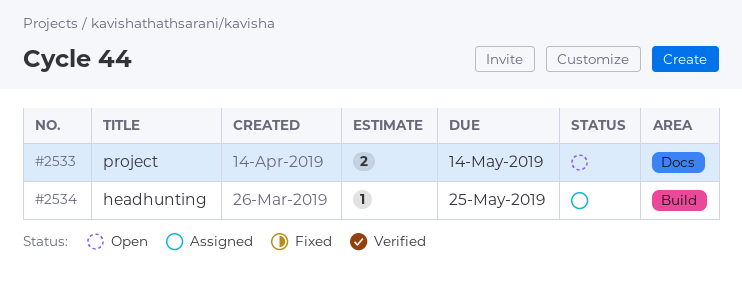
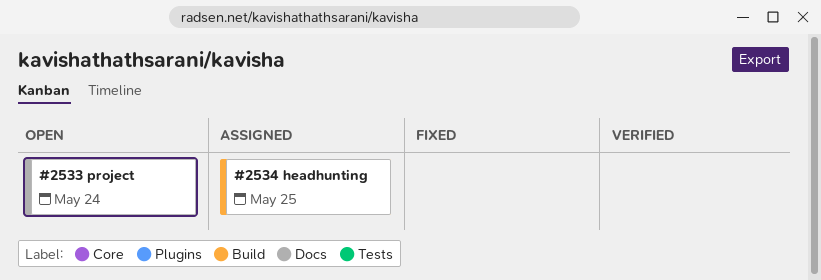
#2533, due: May 14 -> May 24

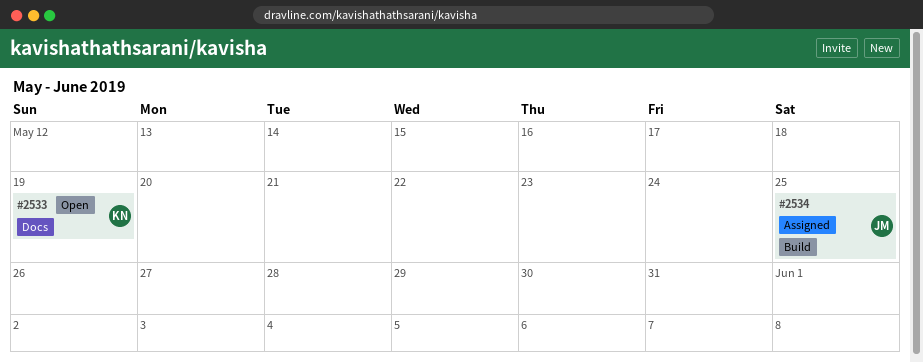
#2533, due: May 24 -> May 19

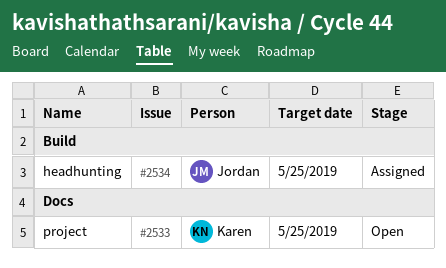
#2533, due: May 19 -> May 25

